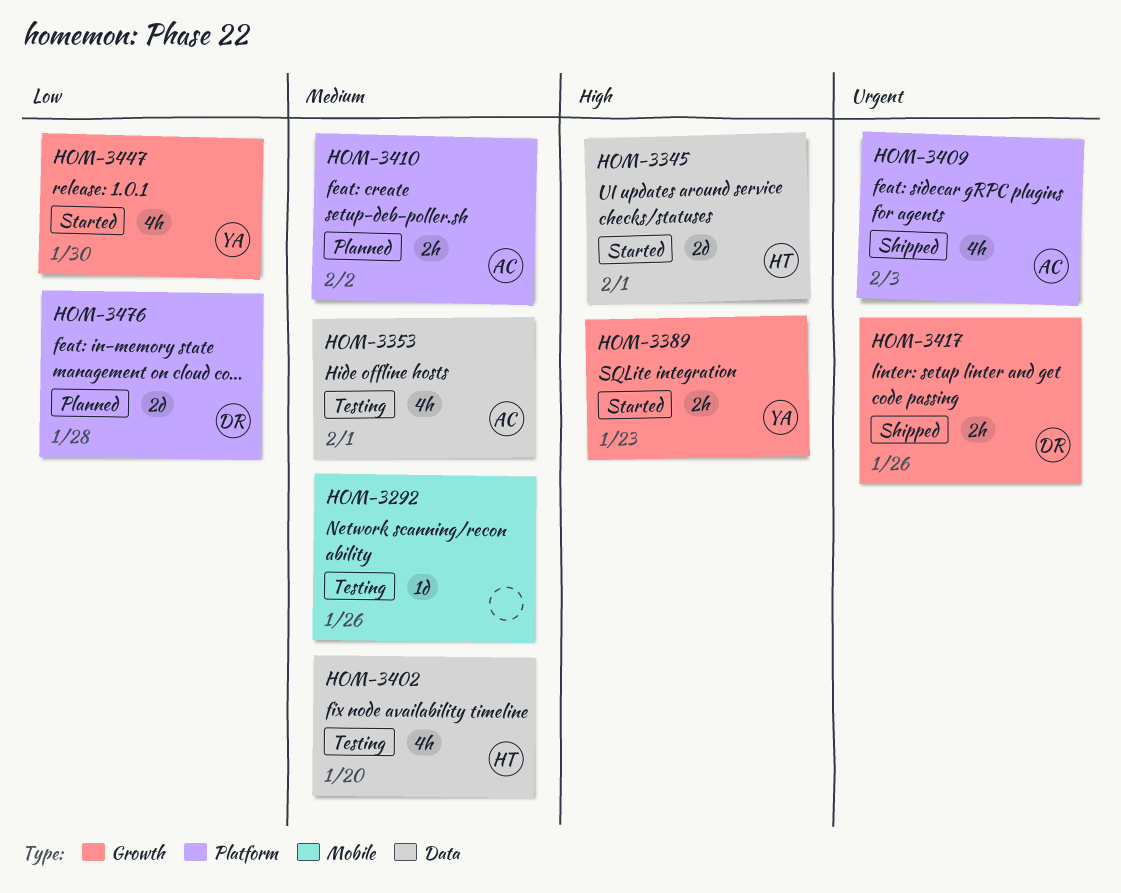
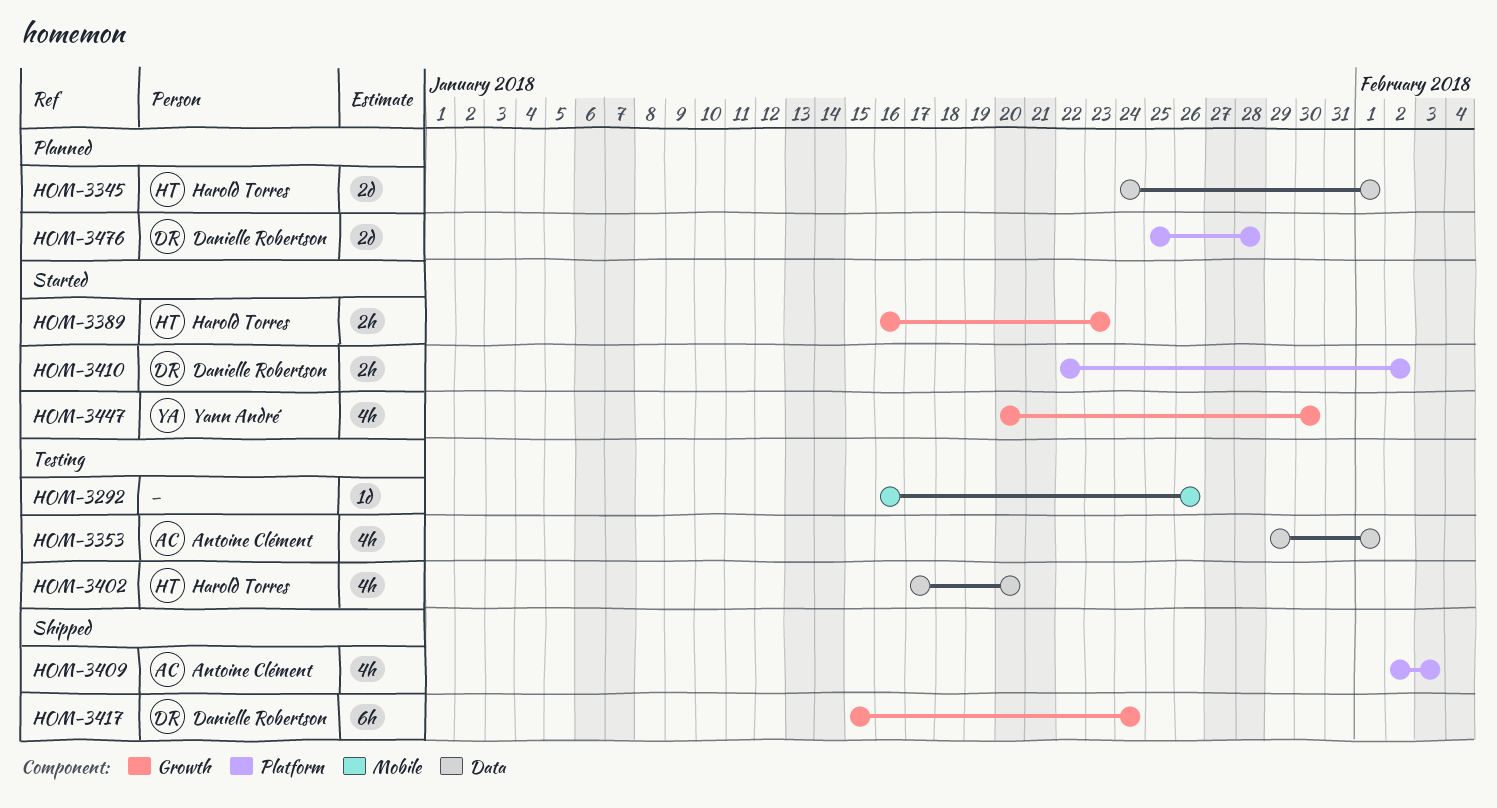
HOM-3345, status: Started -> Planned
HOM-3389, owner: Yann André -> Harold Torres
HOM-3410, status: Planned -> Started
HOM-3410, owner: Antoine Clément -> Danielle Robertson
HOM-3417, estimate: 2h -> 6h
HOM-3417, due: Jan 26 -> Jan 24

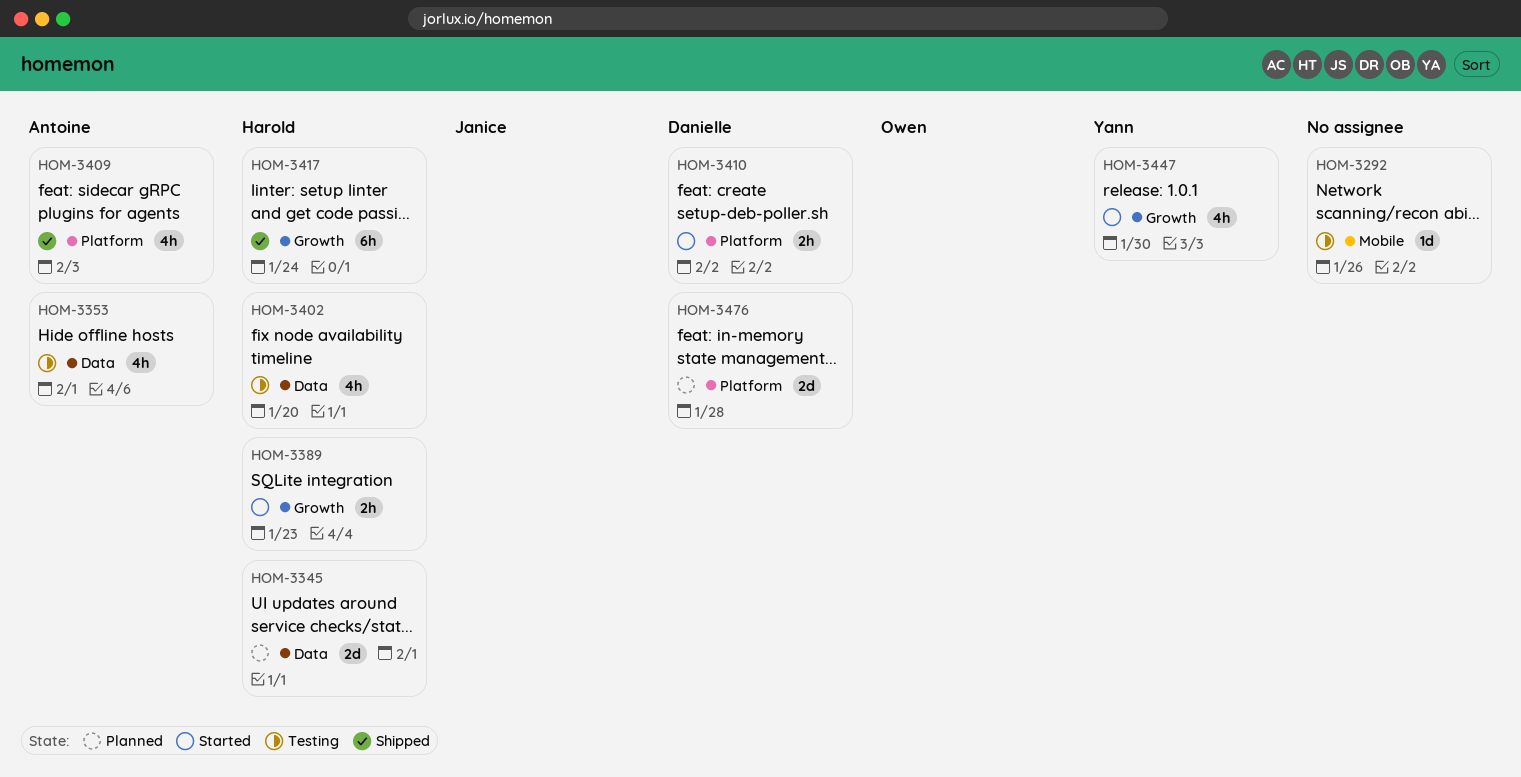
HOM-3417, owner: Danielle Robertson -> Harold Torres

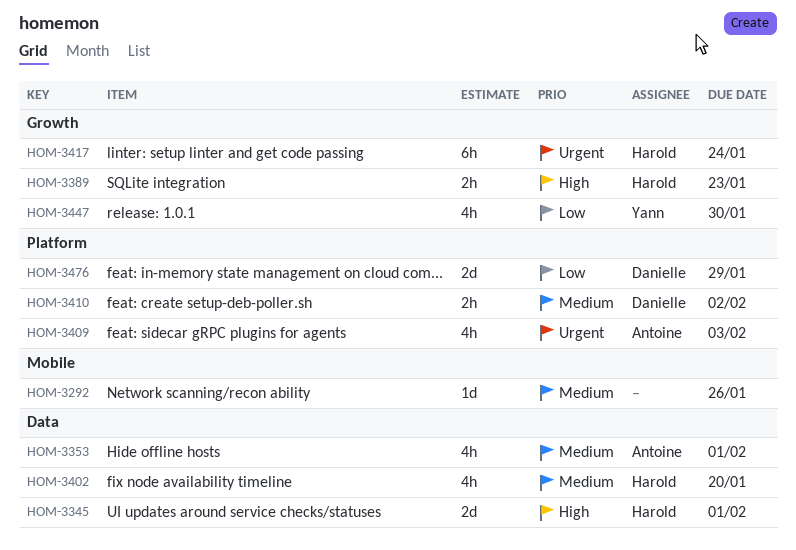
HOM-3476, due: Jan 28 -> Jan 29

